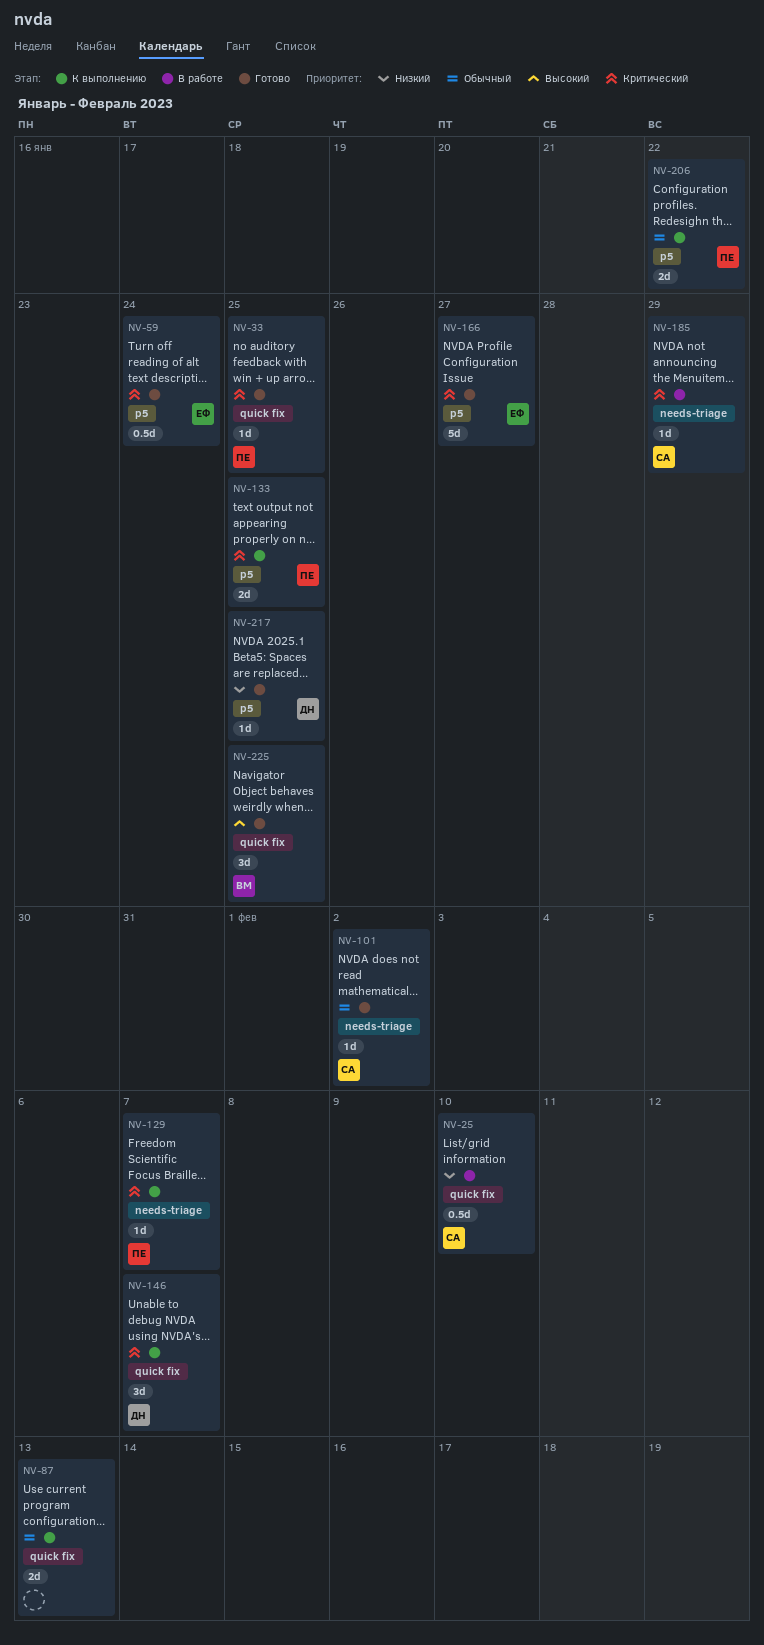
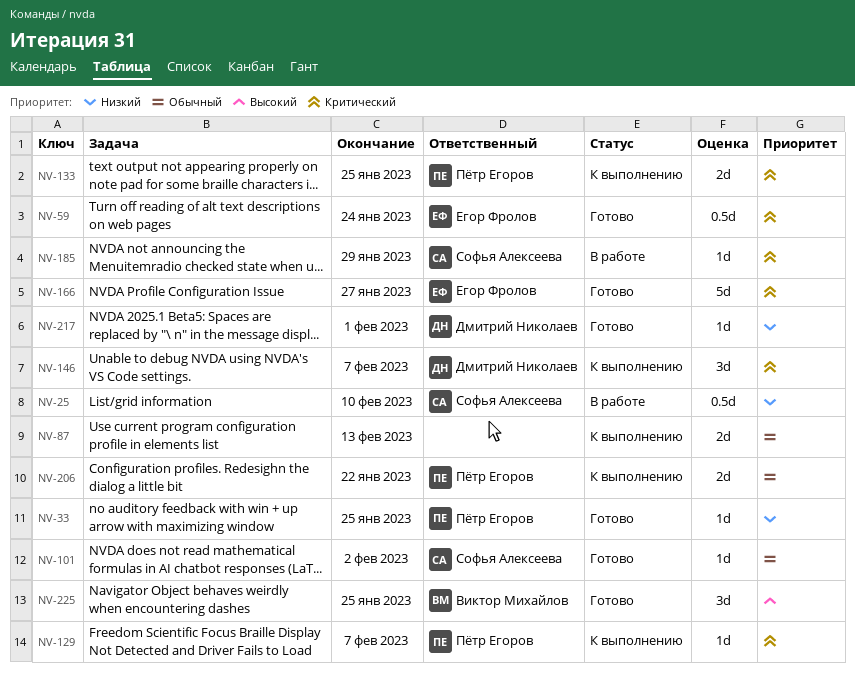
NV-33, priority: Критический -> Низкий
NV-217, due: Jan 25 -> Feb 1

